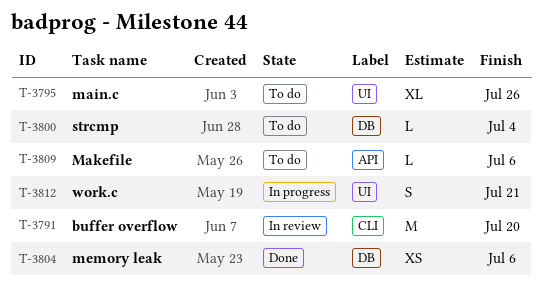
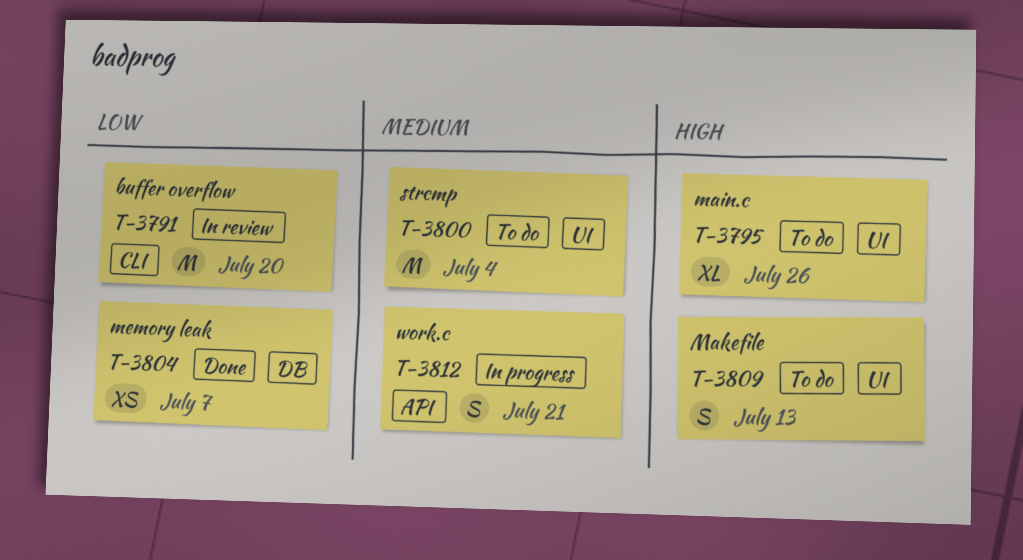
T-3800, label: DB -> UI
T-3800, estimate: L -> M
T-3804, due: Jul 6 -> Jul 7
T-3809, label: API -> UI
T-3809, estimate: L -> S
T-3809, due: Jul 6 -> Jul 13
T-3812, label: UI -> API

